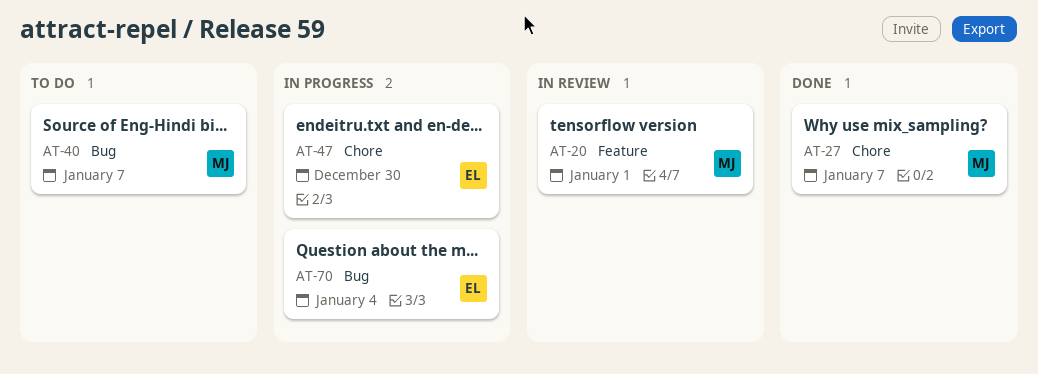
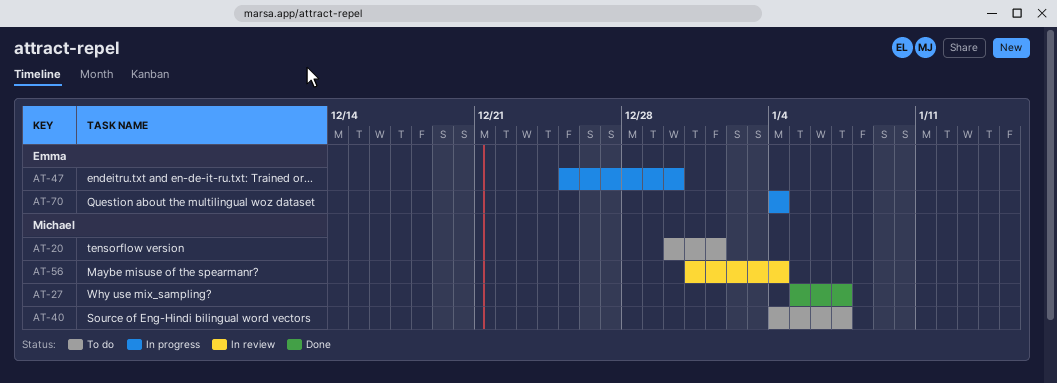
AT-20, status: In review -> To do
AT-56: none -> present

